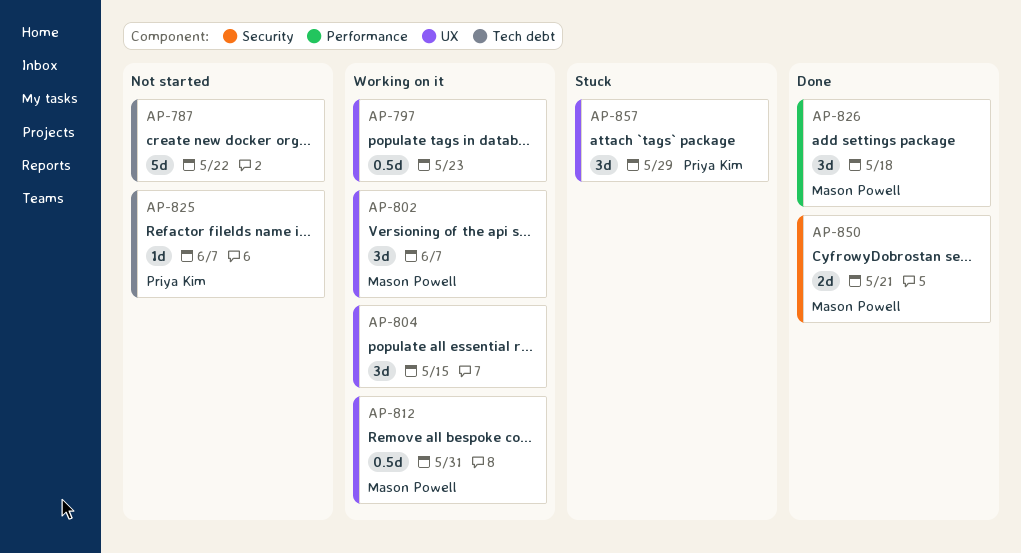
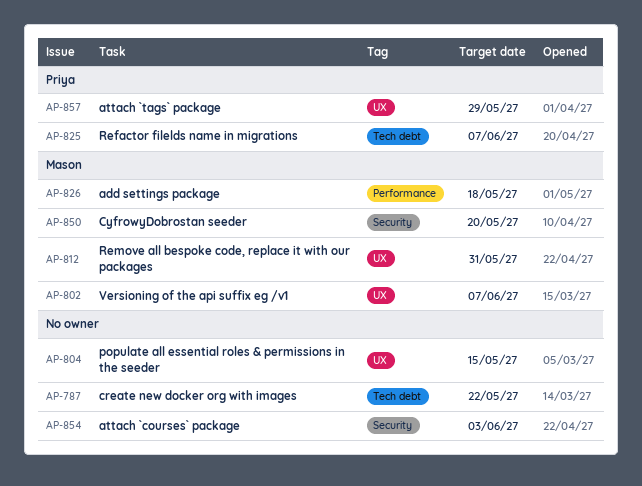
AP-797: present -> none
AP-850, due: May 21 -> May 20
AP-854: none -> present

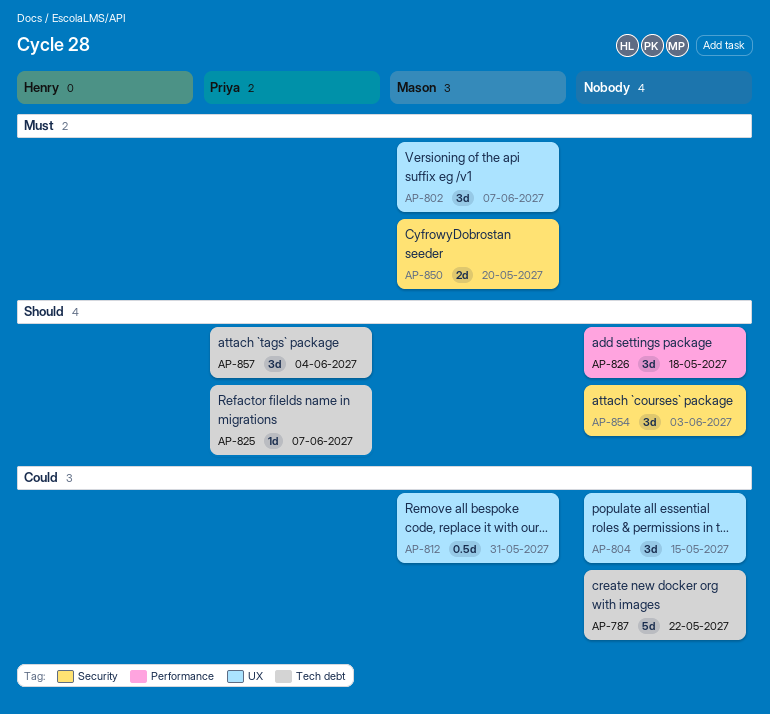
AP-826, owner: Mason -> none
AP-857, label: UX -> Tech debt
AP-857, due: May 29 -> Jun 4

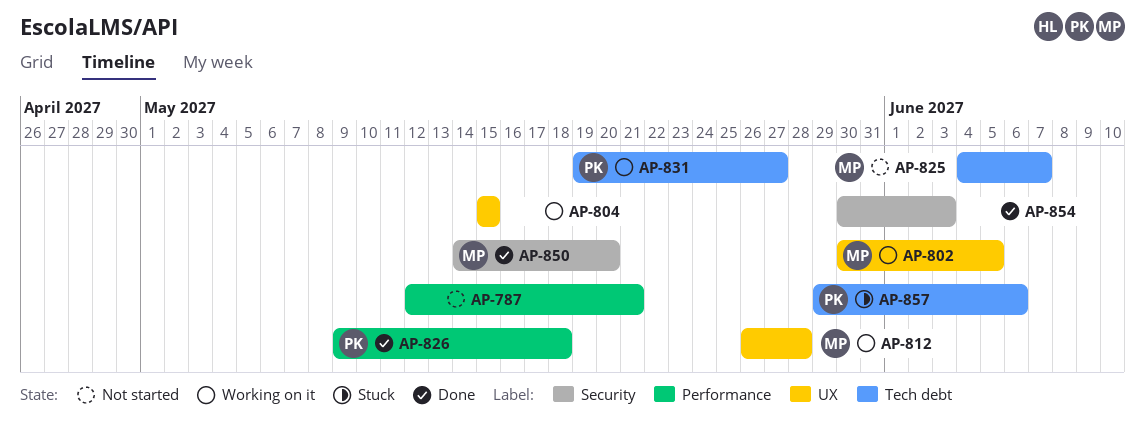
AP-787, label: Tech debt -> Performance
AP-787, due: May 22 -> May 21
AP-802, due: Jun 7 -> Jun 5
AP-812, due: May 31 -> May 28
AP-825, owner: Priya -> Mason
AP-826, owner: none -> Priya
AP-831: none -> present
AP-857, due: Jun 4 -> Jun 6

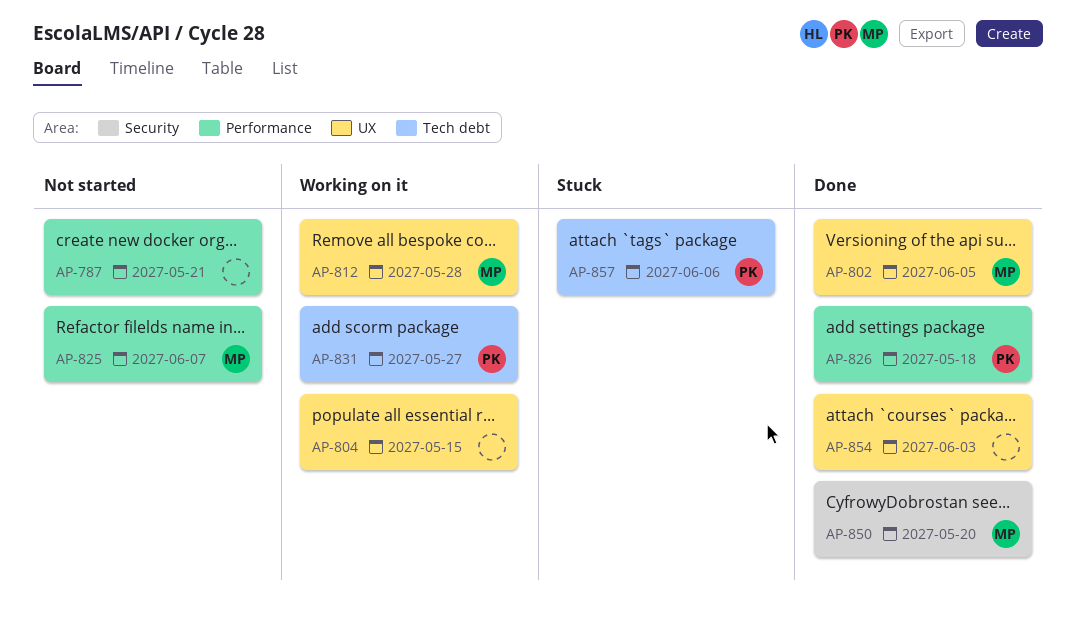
AP-802, status: Working on it -> Done
AP-825, label: Tech debt -> Performance
AP-854, label: Security -> UX

